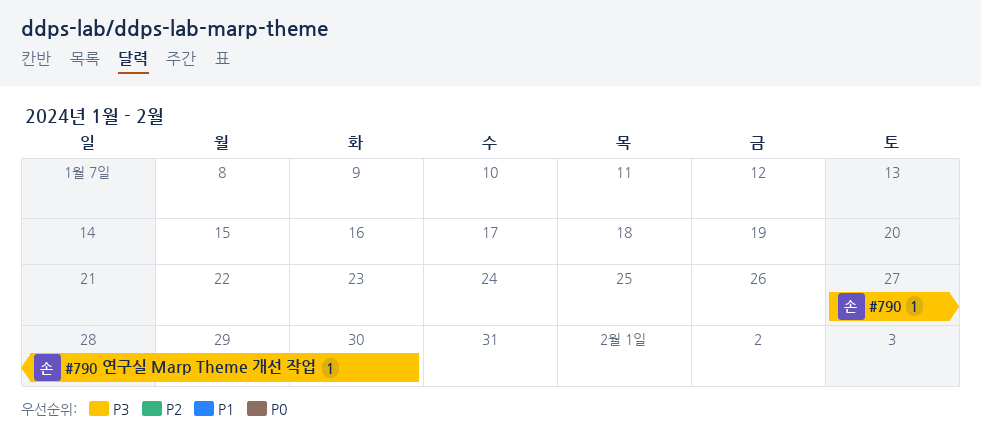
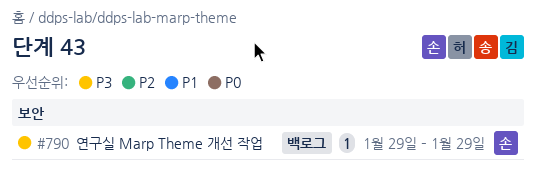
#790, start: Jan 27 -> Jan 29
#790, due: Jan 30 -> Jan 29

